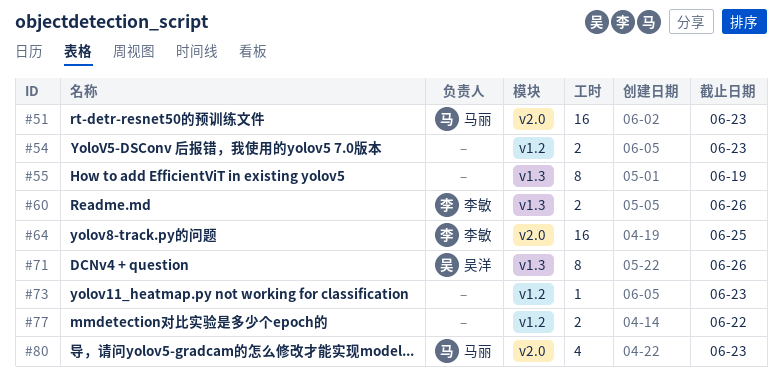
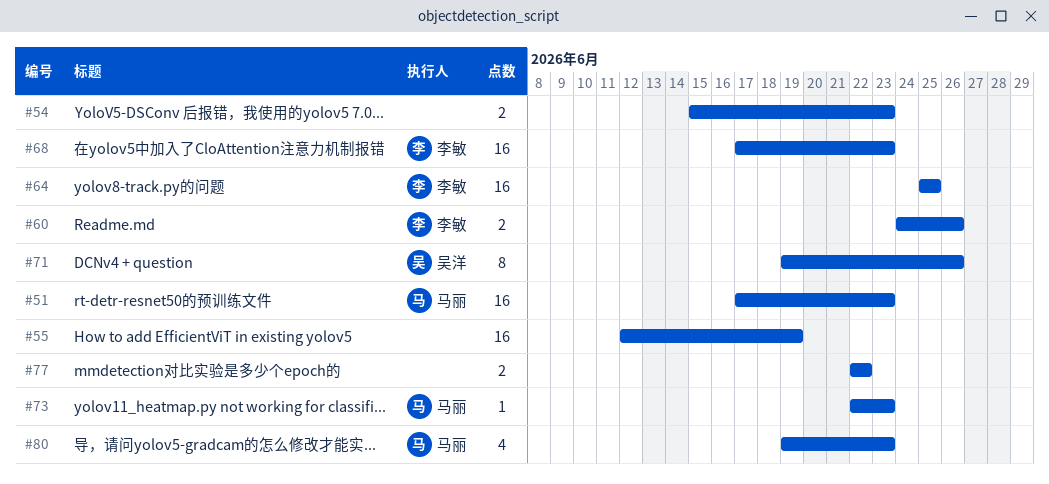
#55, estimate: 8 -> 16
#68: none -> present
#73, owner: none -> 马丽

